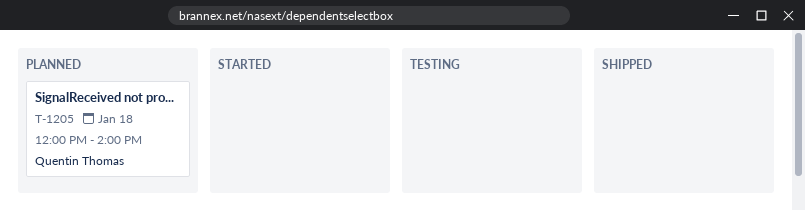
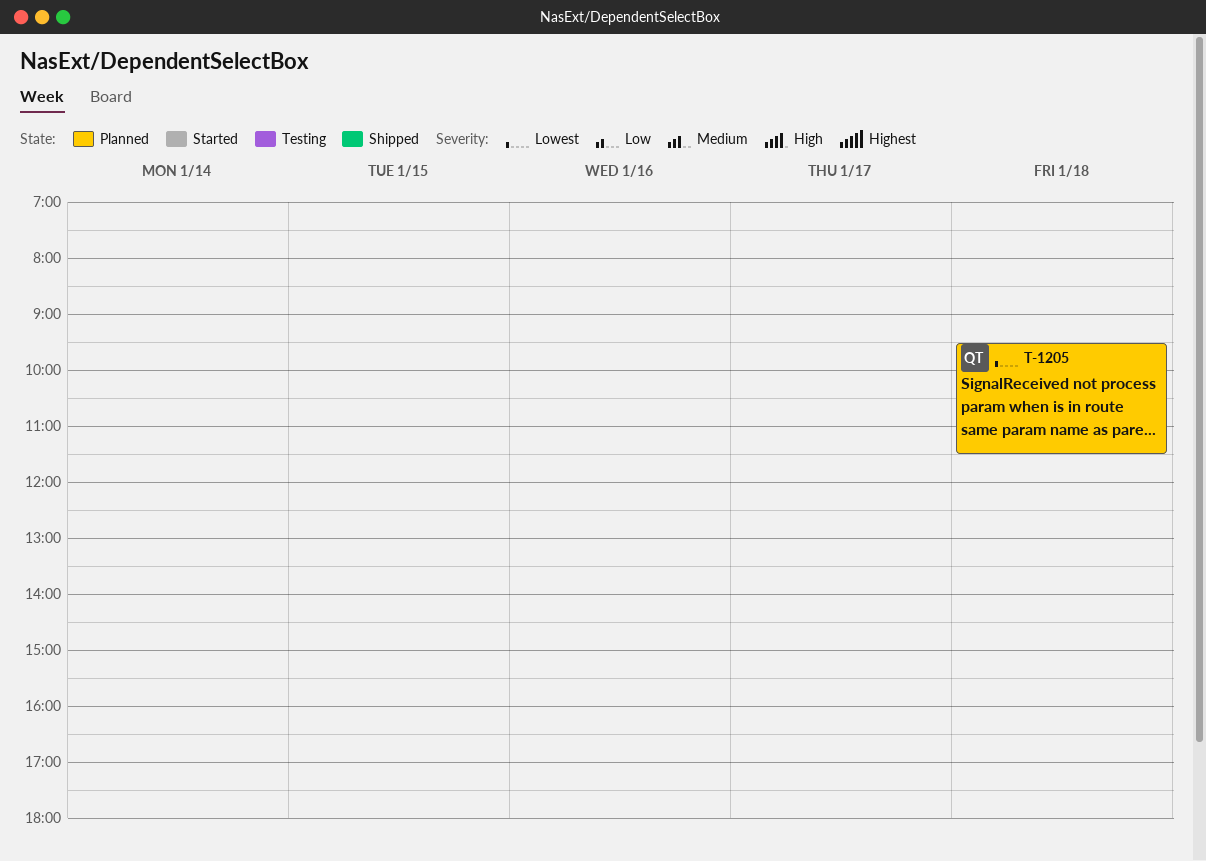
T-1205, begins: 12:00 -> 09:30
T-1205, ends: 14:00 -> 11:30

